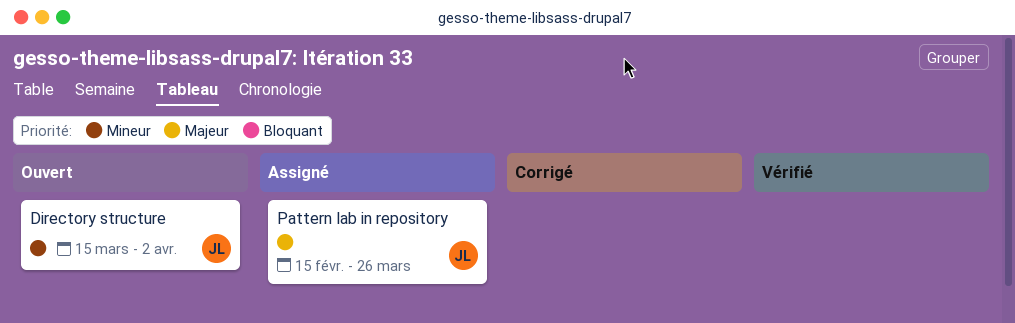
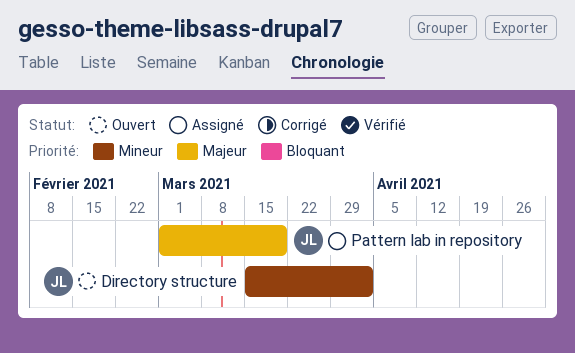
Pattern lab in repository, start: Feb 15 -> Mar 1
Pattern lab in repository, due: Mar 26 -> Mar 19

